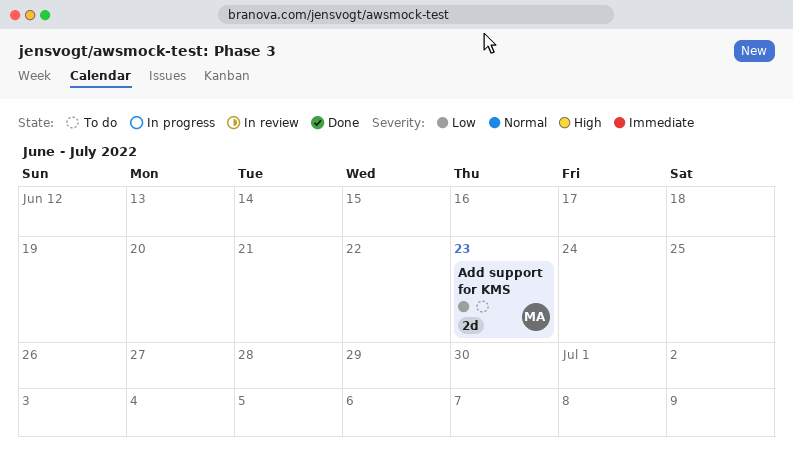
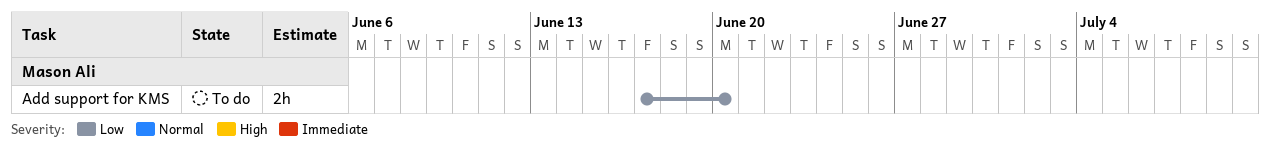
Add support for KMS, estimate: 2d -> 2h
Add support for KMS, due: Jun 23 -> Jun 20

